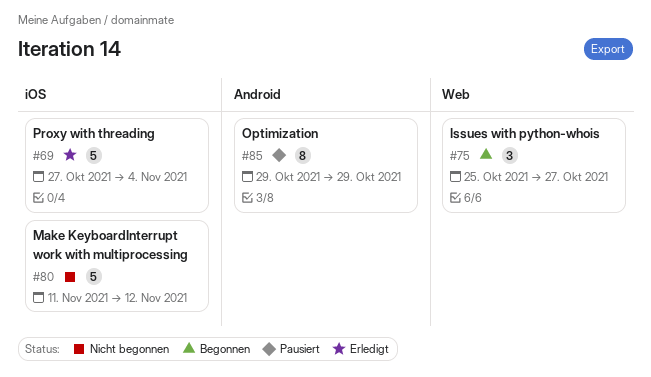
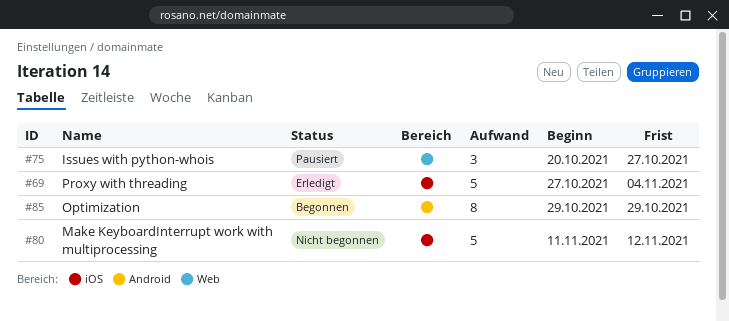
#75, status: Begonnen -> Pausiert
#75, start: Oct 25 -> Oct 20
#85, status: Pausiert -> Begonnen

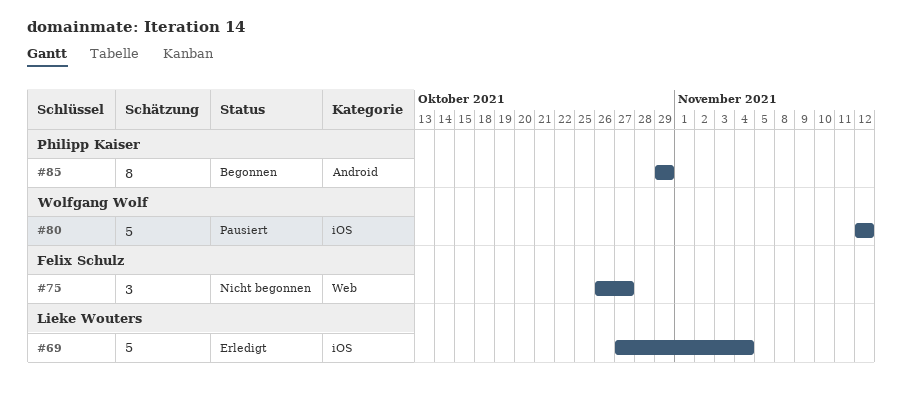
#75, status: Pausiert -> Nicht begonnen
#75, start: Oct 20 -> Oct 26
#80, status: Nicht begonnen -> Pausiert
#80, start: Nov 11 -> Nov 12

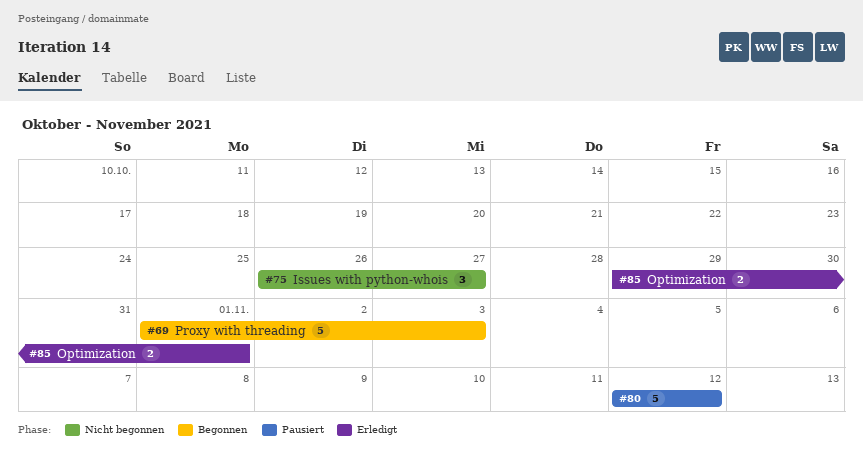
#69, status: Erledigt -> Begonnen
#69, start: Oct 27 -> Nov 1
#69, due: Nov 4 -> Nov 3
#85, status: Begonnen -> Erledigt
#85, estimate: 8 -> 2
#85, due: Oct 29 -> Nov 1

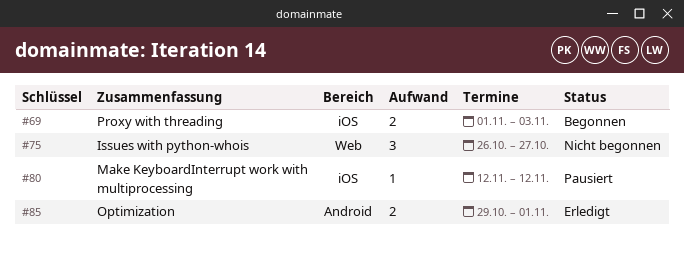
#69, estimate: 5 -> 2
#80, estimate: 5 -> 1

